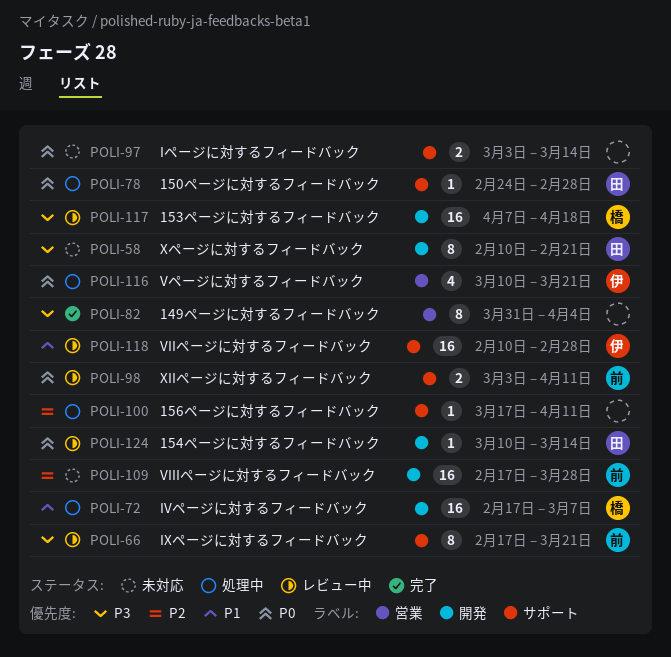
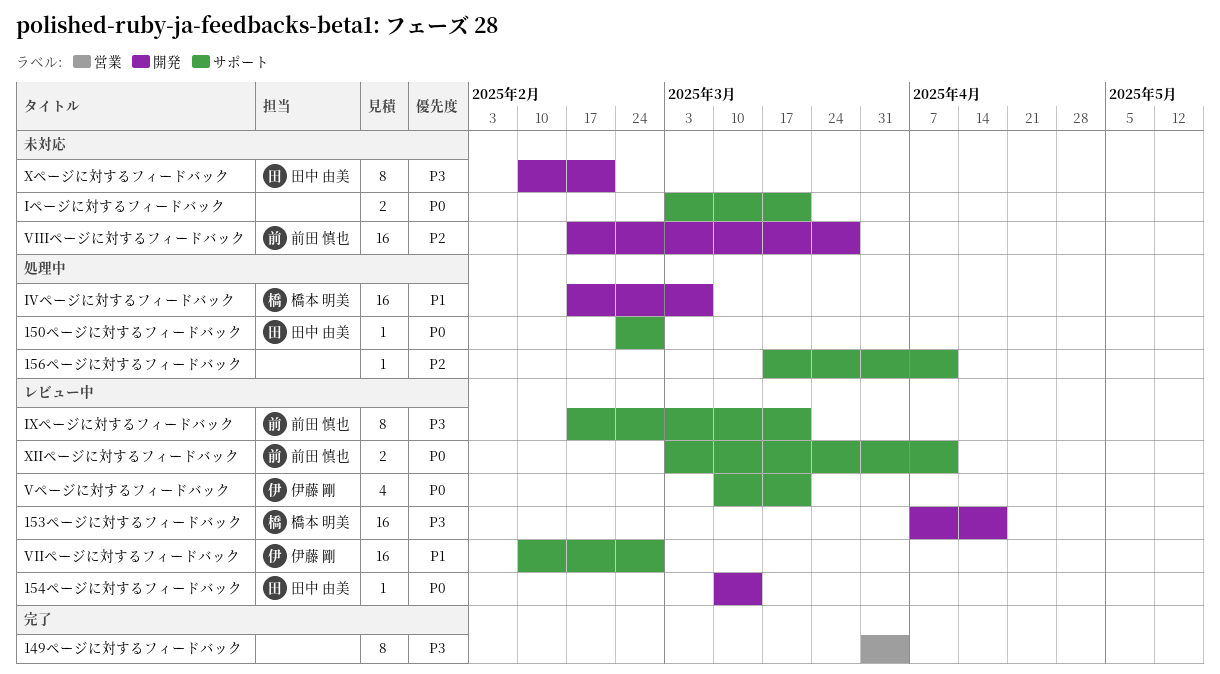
Iページに対するフィードバック, due: Mar 14 -> Mar 21
Vページに対するフィードバック, status: 処理中 -> レビュー中
Vページに対するフィードバック, label: 営業 -> サポート

